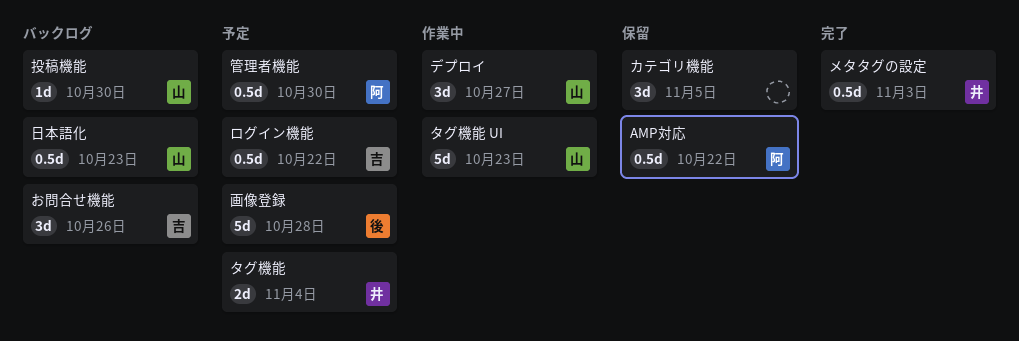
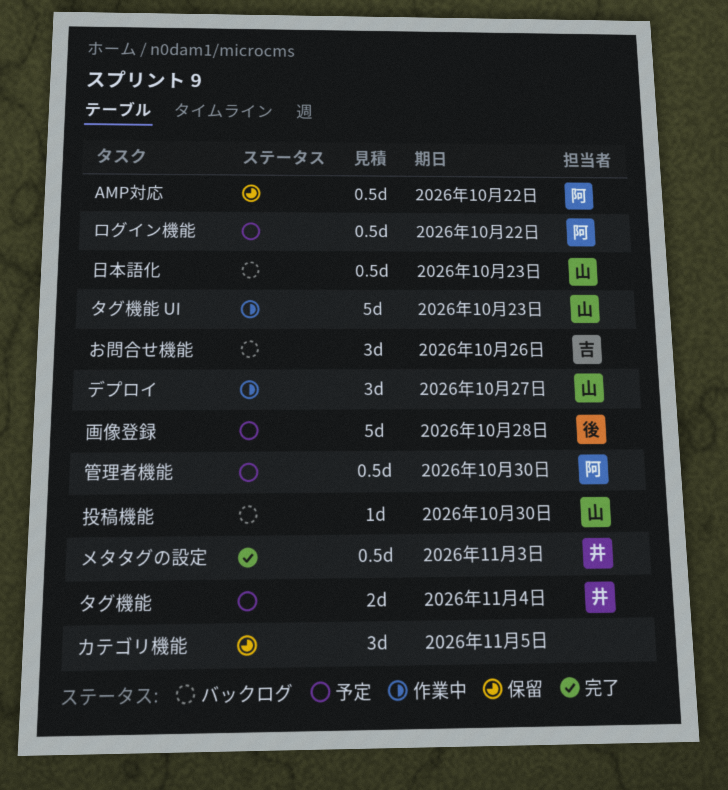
ログイン機能, owner: 吉 -> 阿

